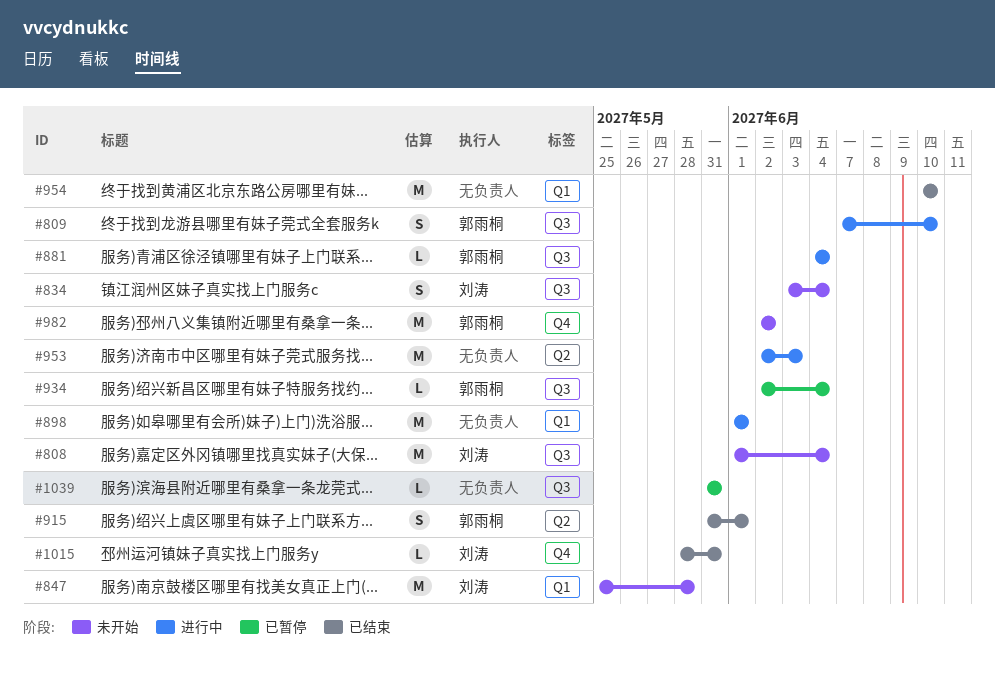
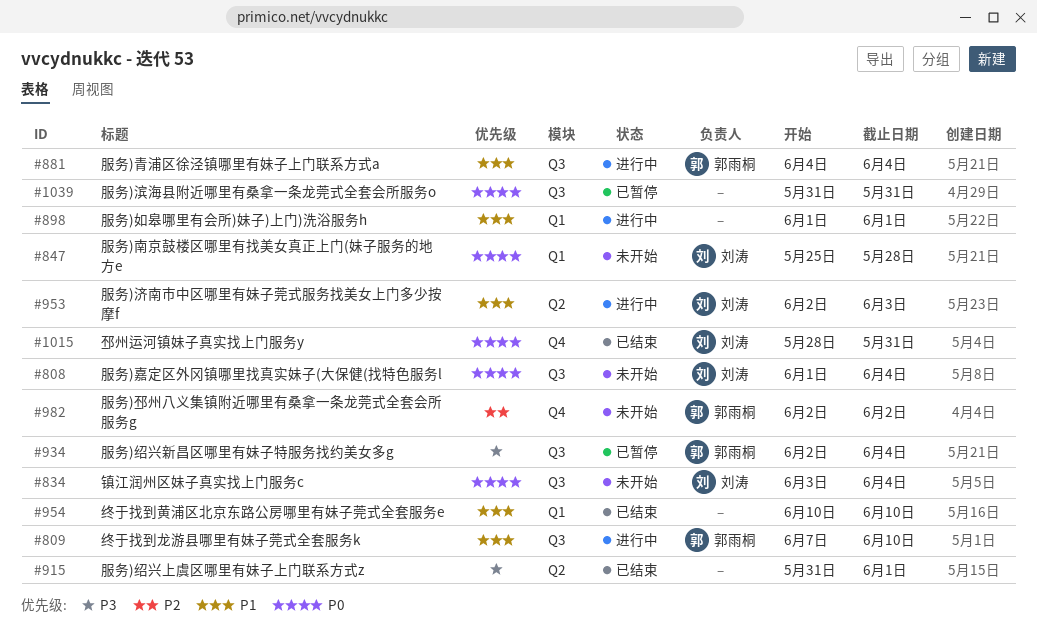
#915, owner: 郭雨桐 -> none
#953, owner: none -> 刘涛

